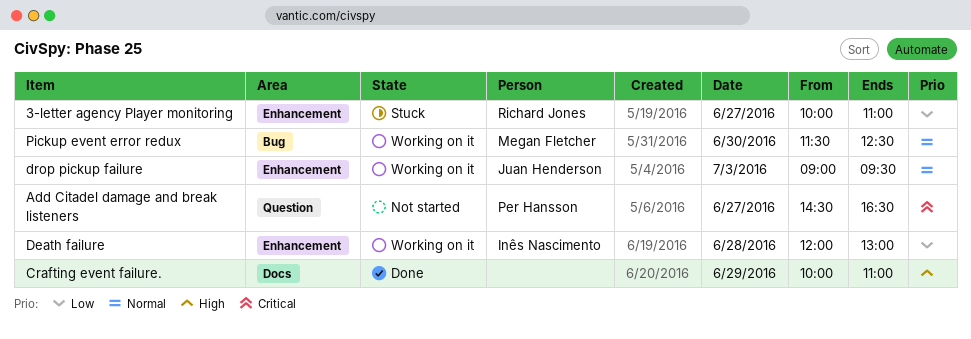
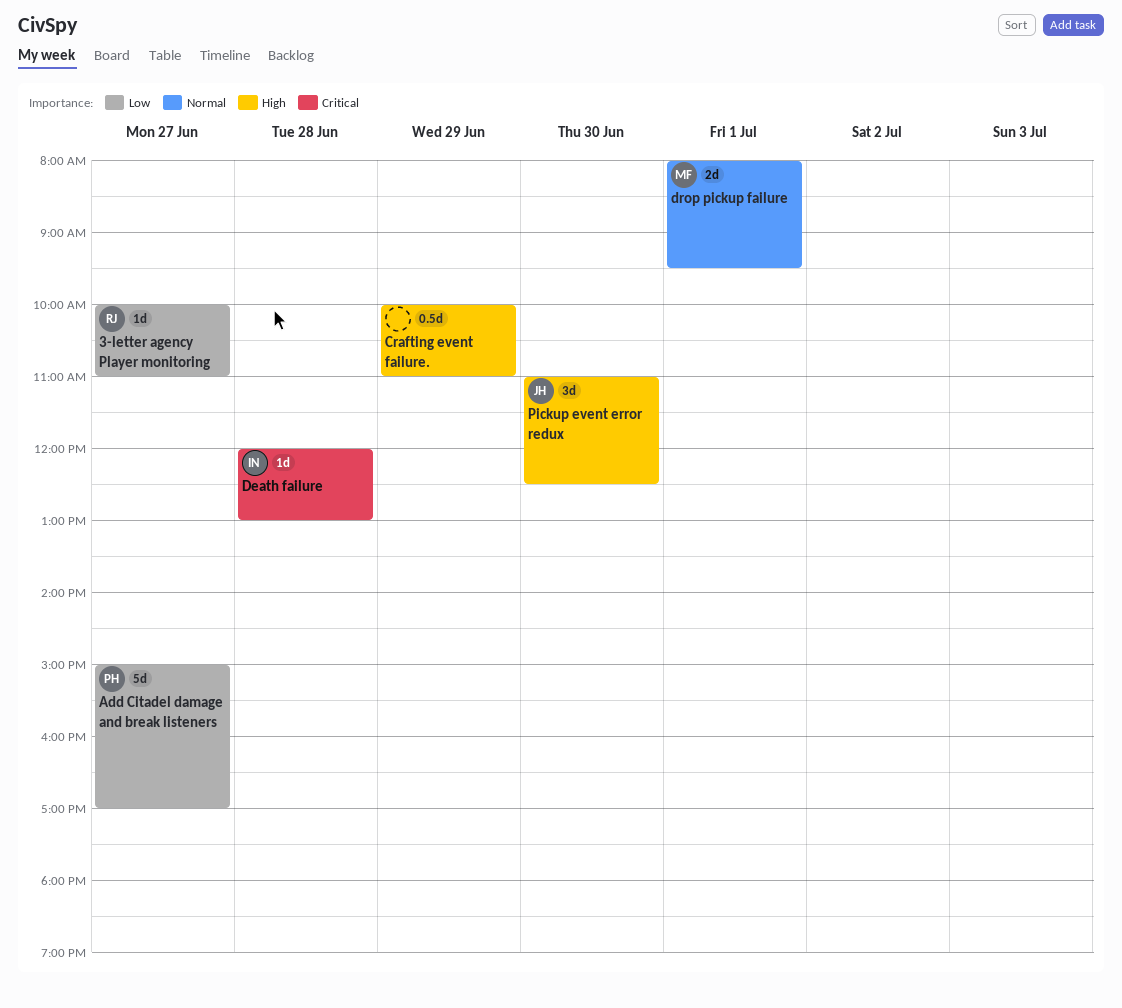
Add Citadel damage and break listeners, priority: Critical -> Low
Add Citadel damage and break listeners, begins: 14:30 -> 15:00
Add Citadel damage and break listeners, ends: 16:30 -> 17:00
Death failure, priority: Low -> Critical
drop pickup failure, owner: Juan Henderson -> Megan Fletcher
drop pickup failure, day: Jul 3 -> Jul 1
drop pickup failure, begins: 09:00 -> 08:00
Pickup event error redux, owner: Megan Fletcher -> Juan Henderson
Pickup event error redux, priority: Normal -> High
Pickup event error redux, begins: 11:30 -> 11:00

